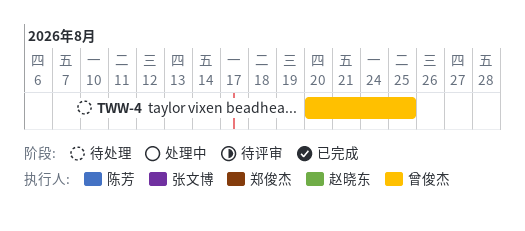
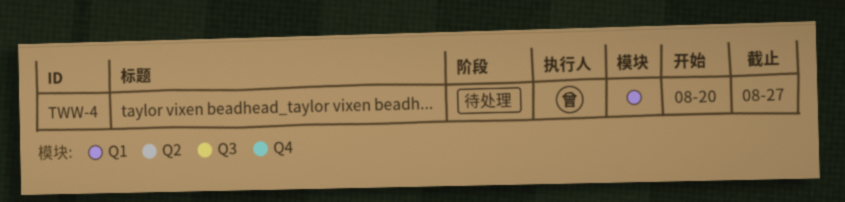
TWW-4, due: Aug 25 -> Aug 27

